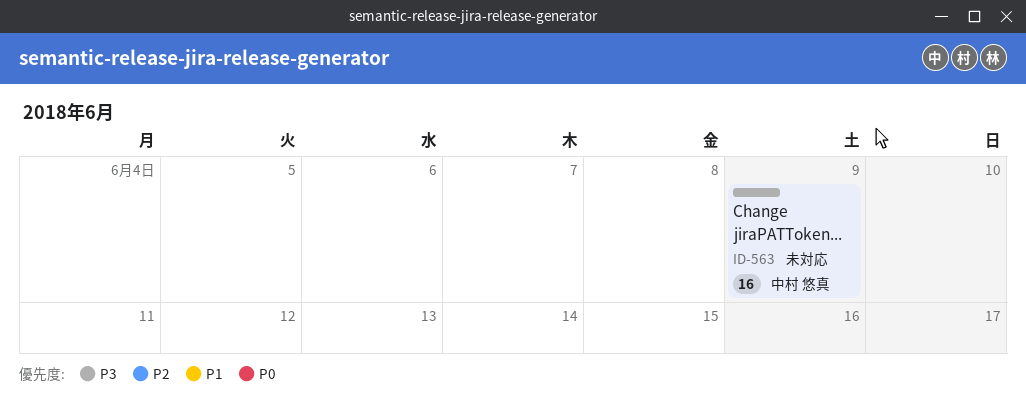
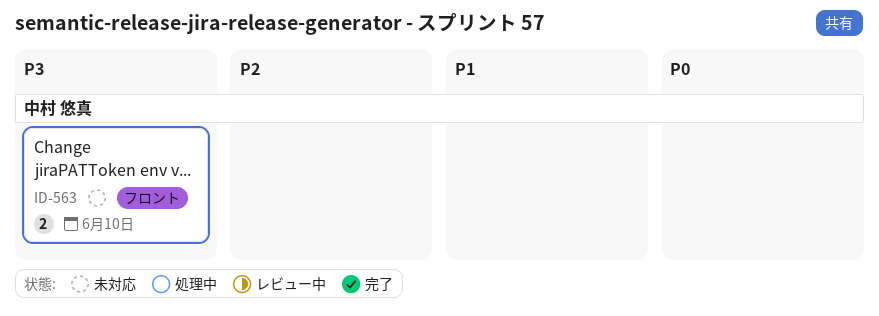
ID-563, estimate: 16 -> 2
ID-563, due: Jun 9 -> Jun 10

